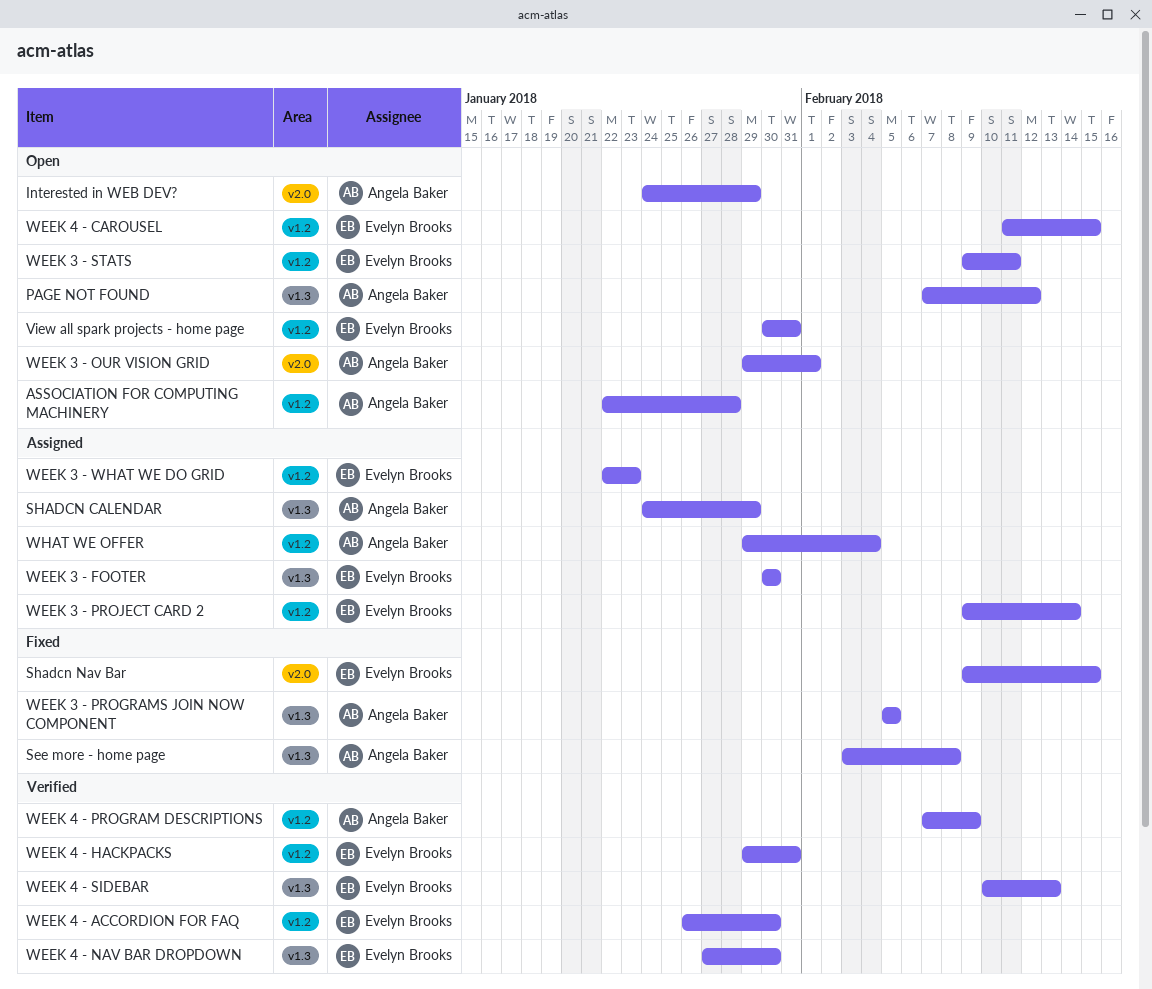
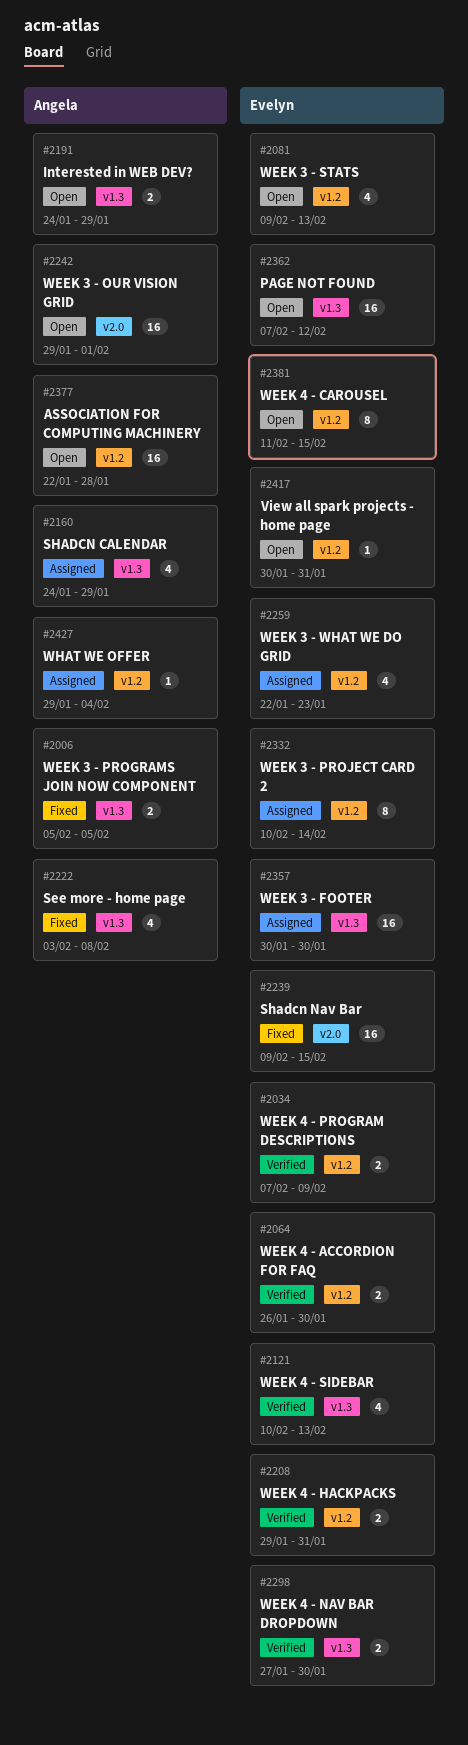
Interested in WEB DEV?, label: v2.0 -> v1.3
PAGE NOT FOUND, owner: Angela Baker -> Evelyn Brooks
WEEK 3 - PROJECT CARD 2, start: Feb 9 -> Feb 10
WEEK 3 - STATS, due: Feb 11 -> Feb 13
WEEK 4 - PROGRAM DESCRIPTIONS, owner: Angela Baker -> Evelyn Brooks

